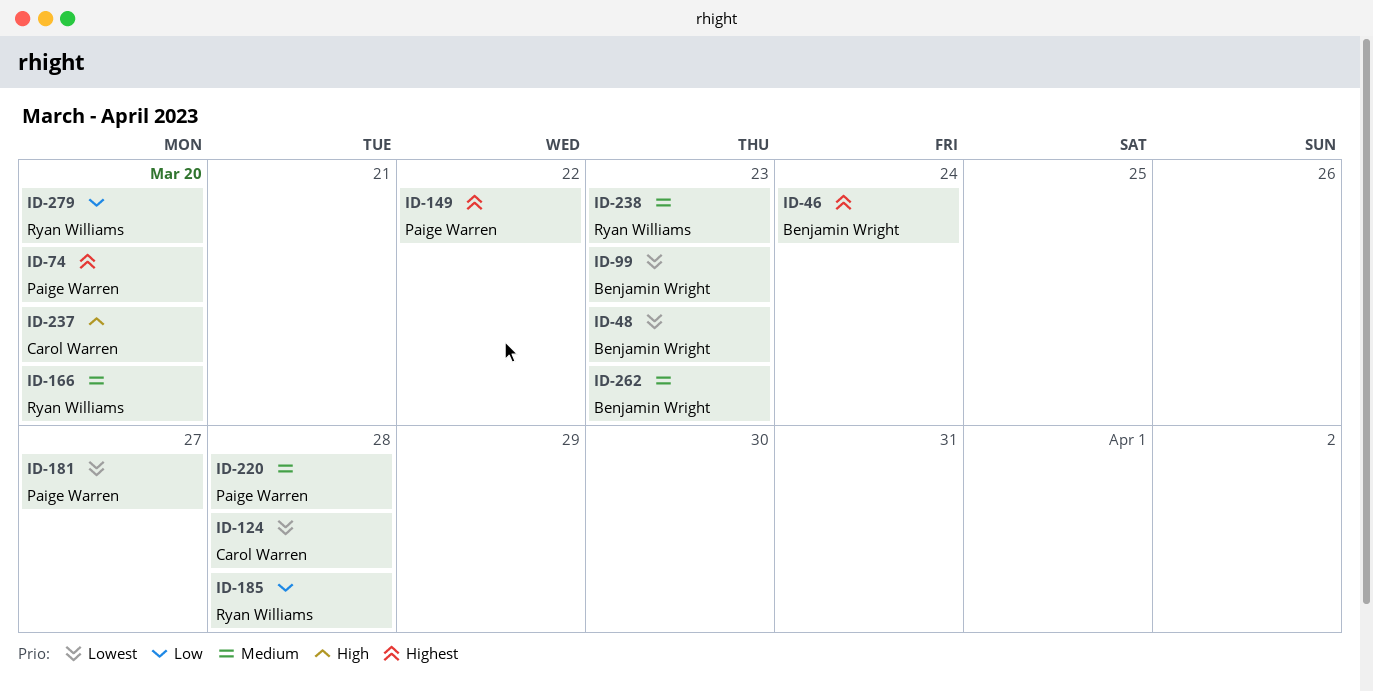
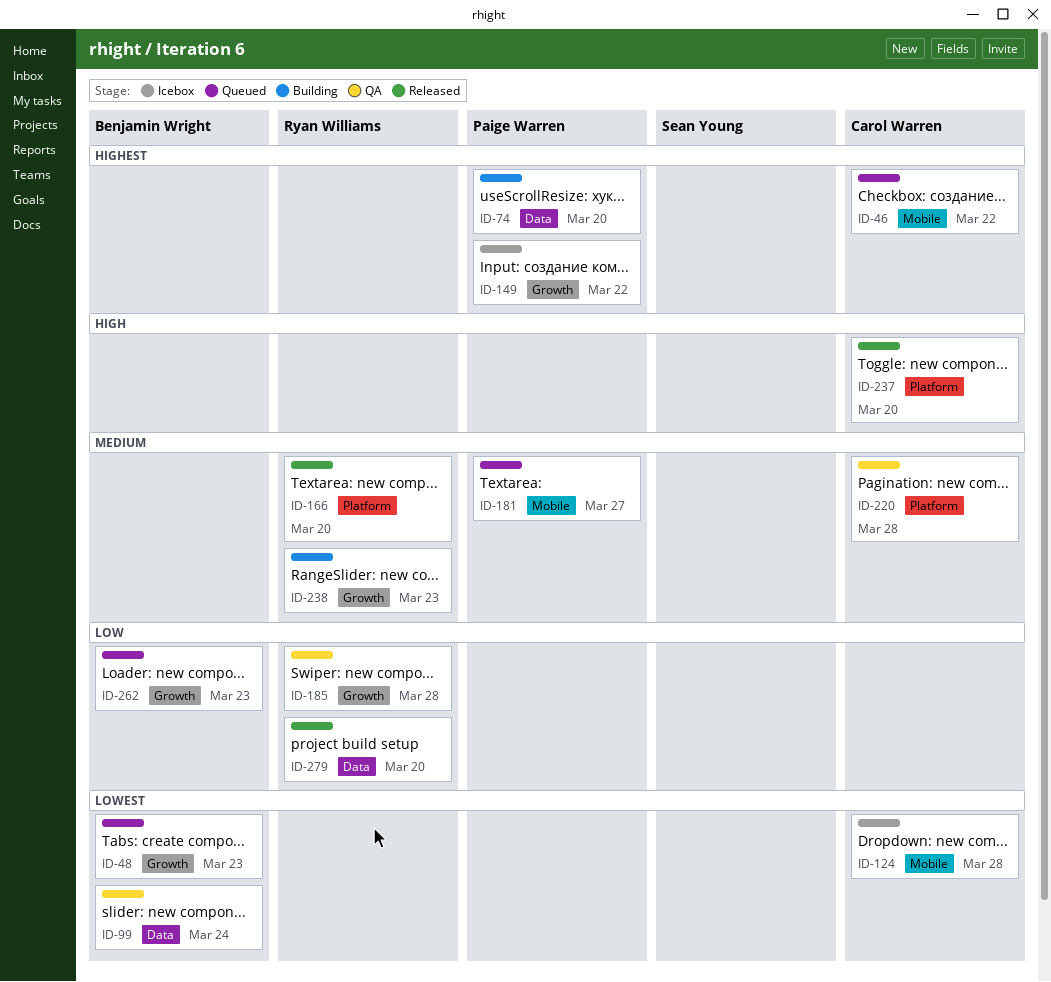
ID-46, owner: Benjamin Wright -> Carol Warren
ID-46, due: Mar 24 -> Mar 22
ID-99, due: Mar 23 -> Mar 24
ID-181, priority: Lowest -> Medium
ID-220, owner: Paige Warren -> Carol Warren
ID-262, priority: Medium -> Low

